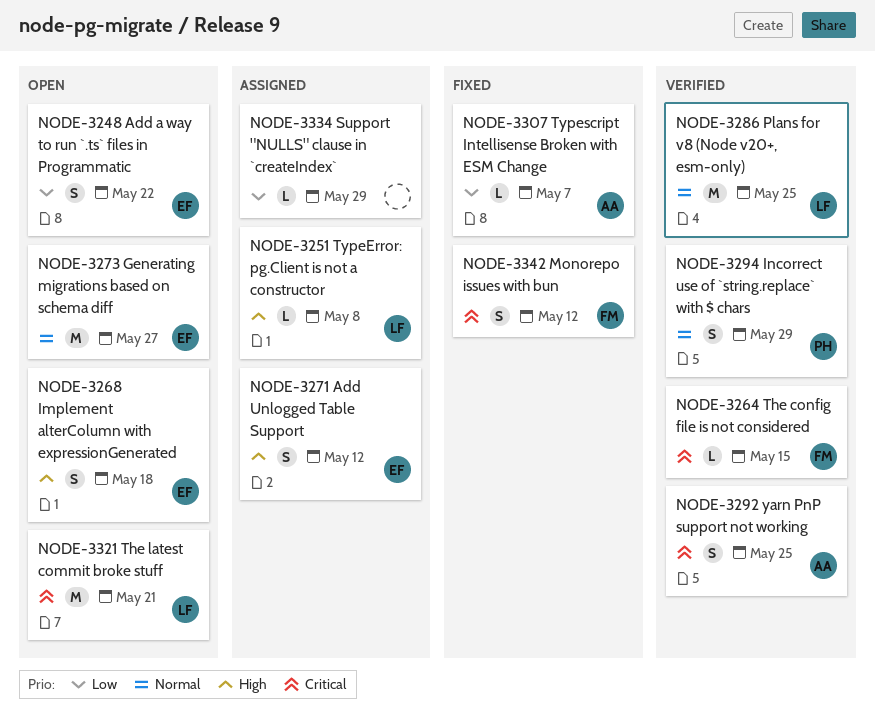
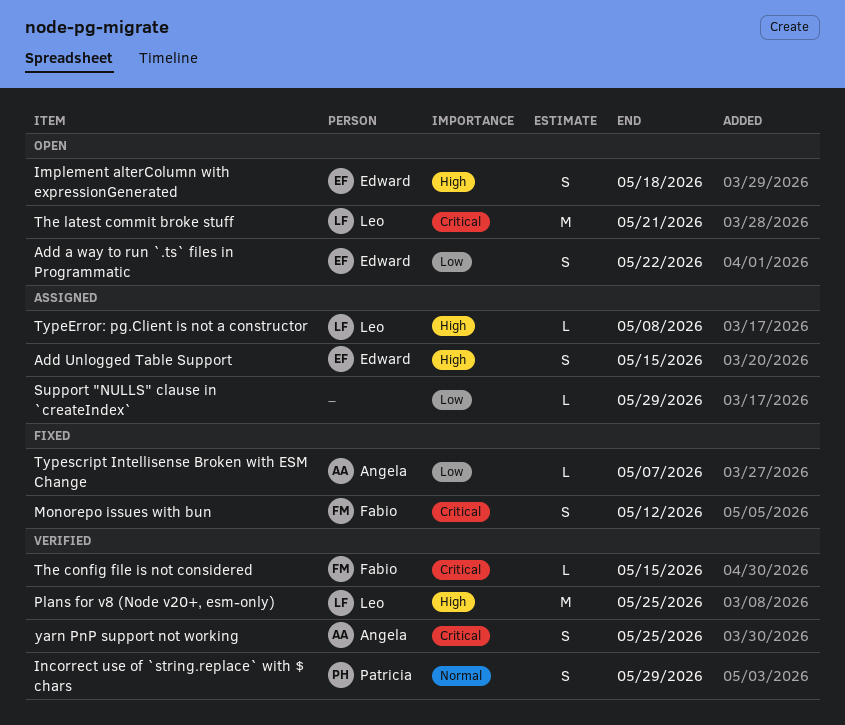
Add Unlogged Table Support, due: May 12 -> May 15
Generating migrations based on schema diff: present -> none
Plans for v8 (Node v20+, esm-only), priority: Normal -> High

